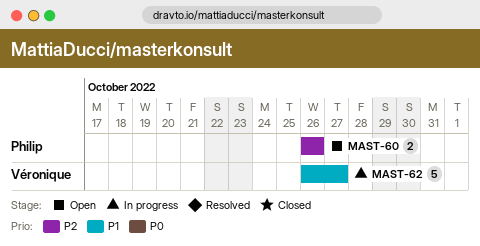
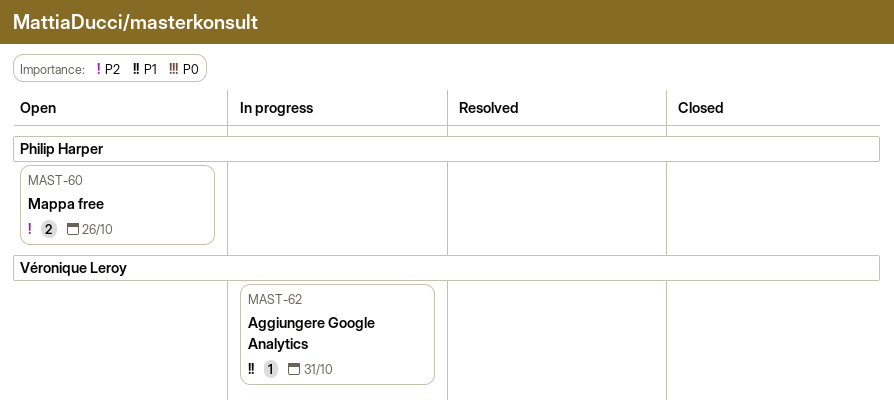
MAST-62, estimate: 5 -> 1
MAST-62, due: Oct 27 -> Oct 31

